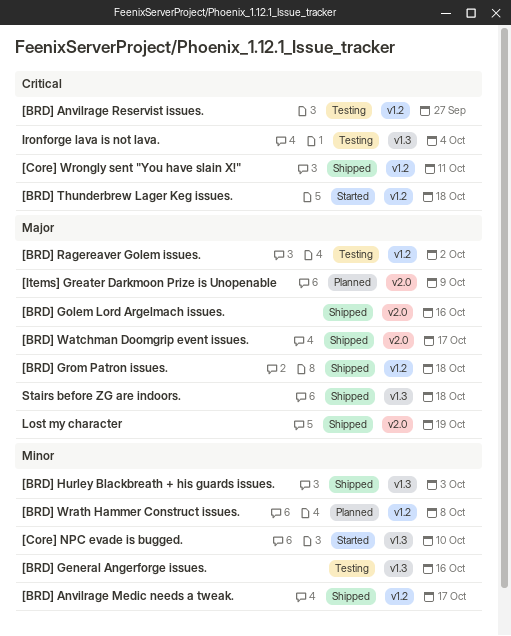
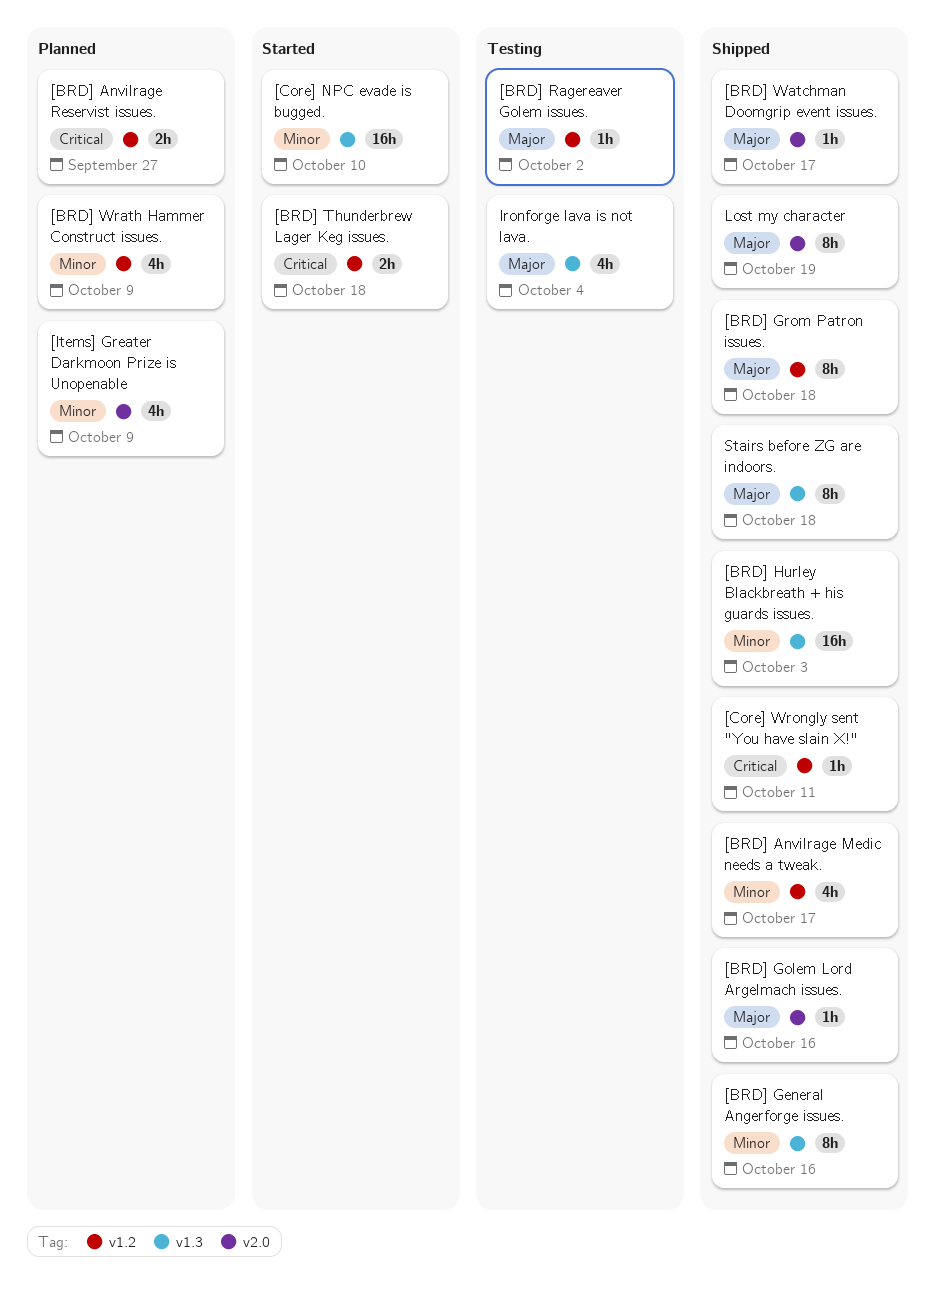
[BRD] Anvilrage Reservist issues., status: Testing -> Planned
[BRD] General Angerforge issues., status: Testing -> Shipped
[BRD] Wrath Hammer Construct issues., due: Oct 8 -> Oct 9
[Items] Greater Darkmoon Prize is Unopenable, priority: Major -> Minor
Ironforge lava is not lava., priority: Critical -> Major

